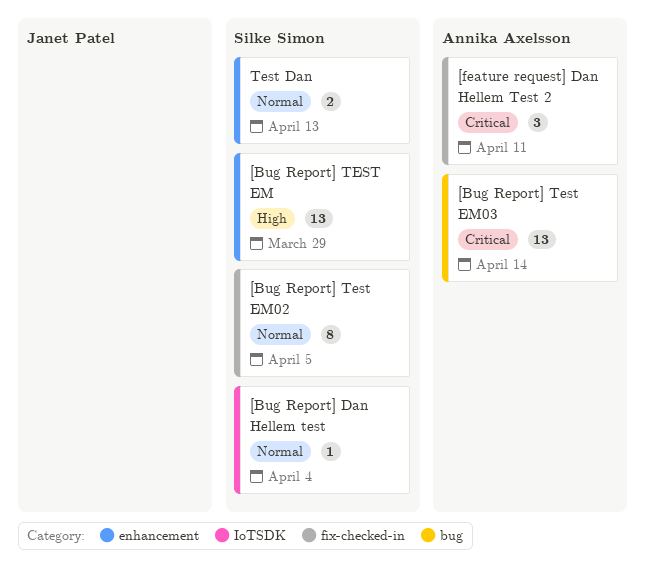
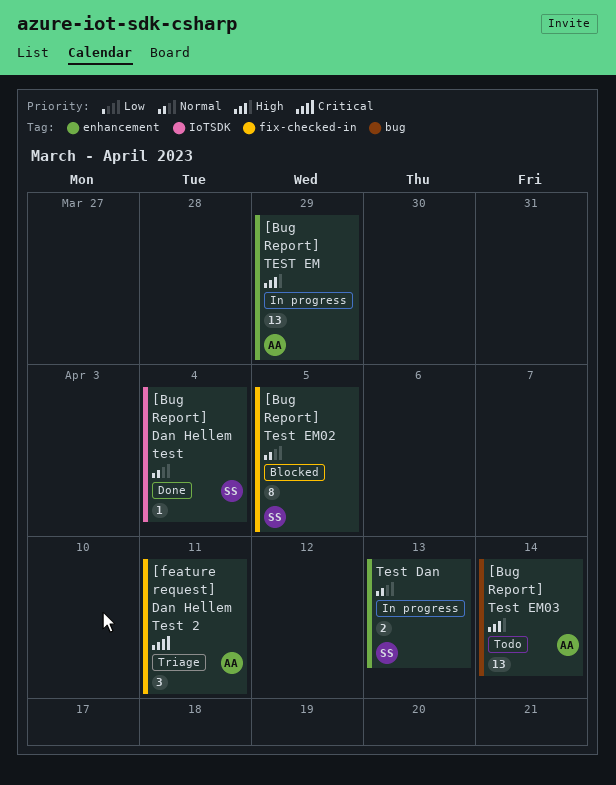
[Bug Report] TEST EM, owner: Silke Simon -> Annika Axelsson
[Bug Report] Test EM03, priority: Critical -> High

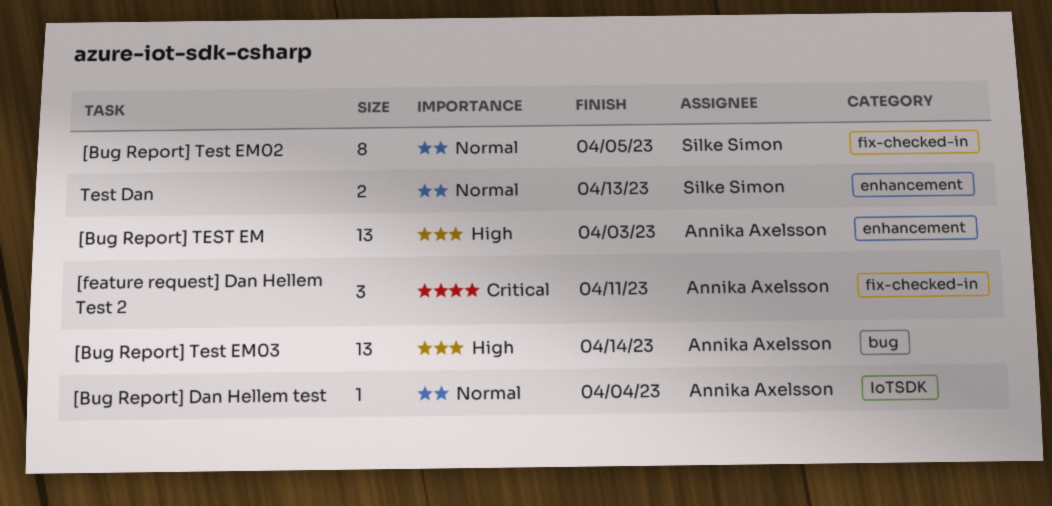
[Bug Report] Dan Hellem test, owner: Silke Simon -> Annika Axelsson
[Bug Report] TEST EM, due: Mar 29 -> Apr 3

